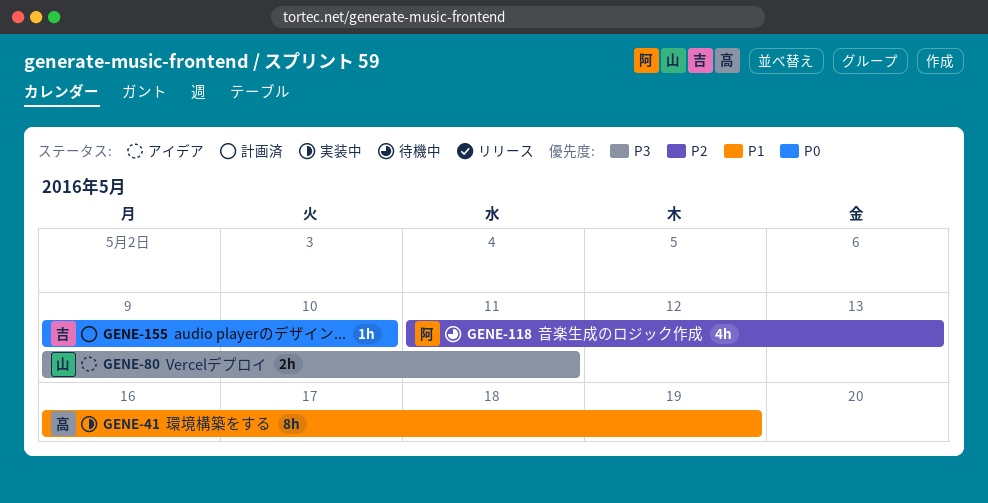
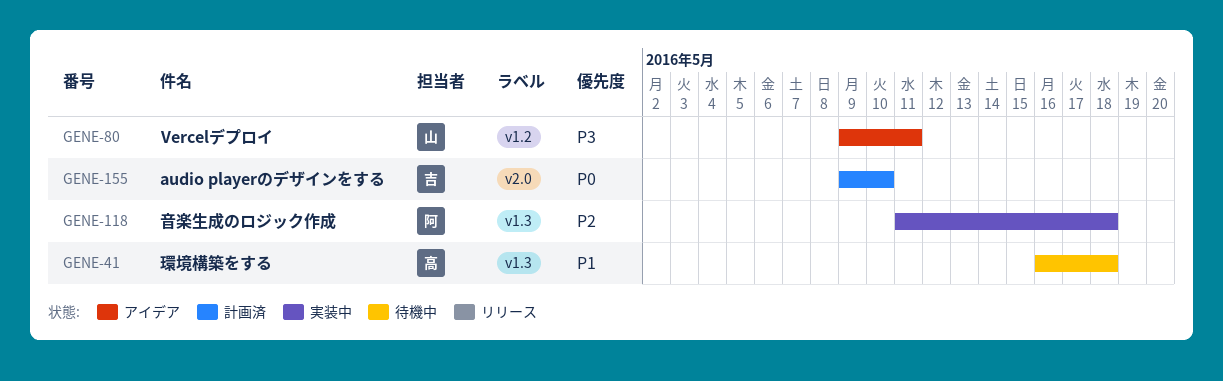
GENE-41, status: 実装中 -> 待機中
GENE-41, due: May 19 -> May 18
GENE-118, status: 待機中 -> 実装中
GENE-118, due: May 13 -> May 18

